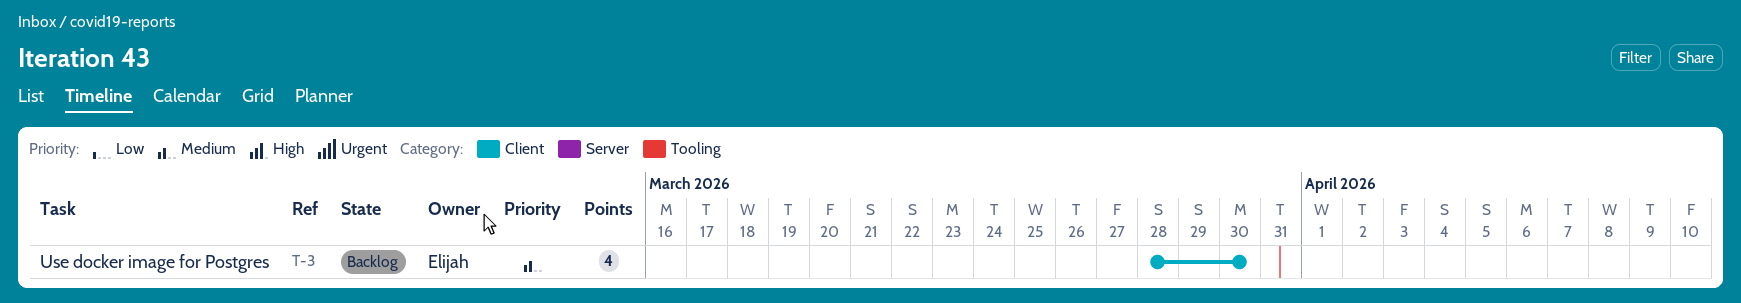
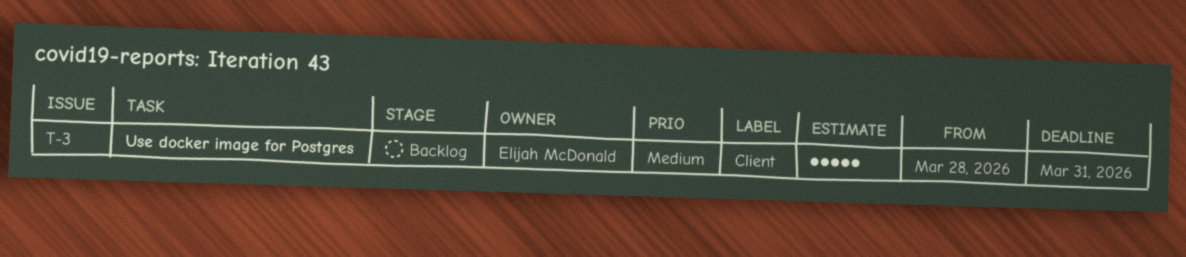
T-3, estimate: 4 -> 5
T-3, due: Mar 30 -> Mar 31

